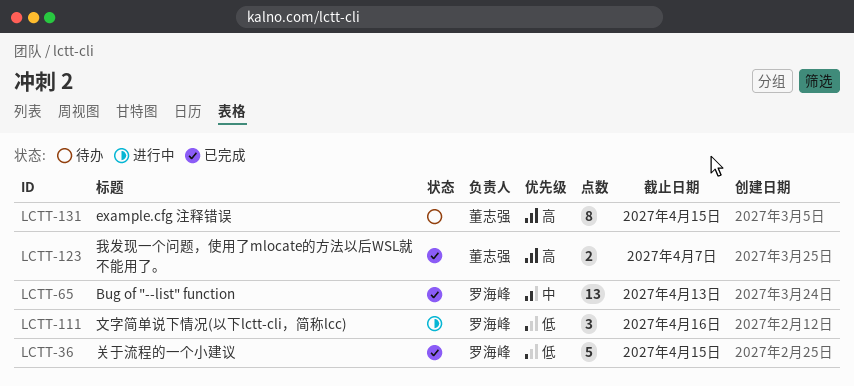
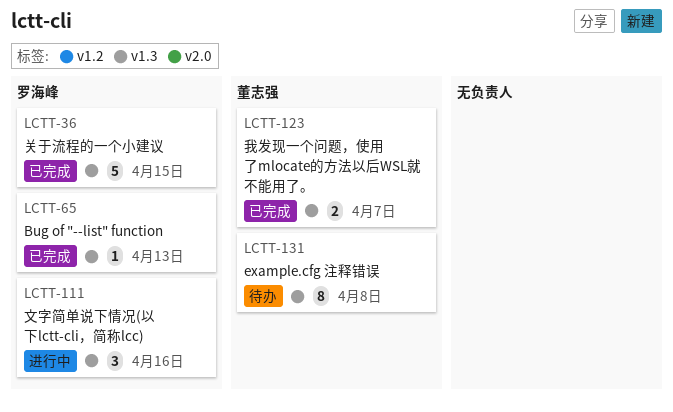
LCTT-65, estimate: 13 -> 1
LCTT-131, due: Apr 15 -> Apr 8

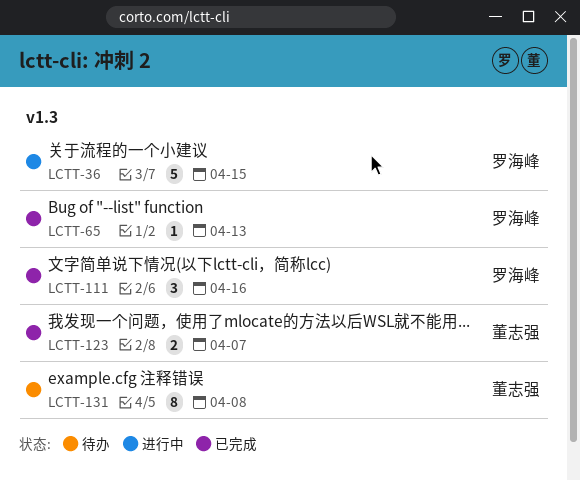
LCTT-36, status: 已完成 -> 进行中
LCTT-111, status: 进行中 -> 已完成

